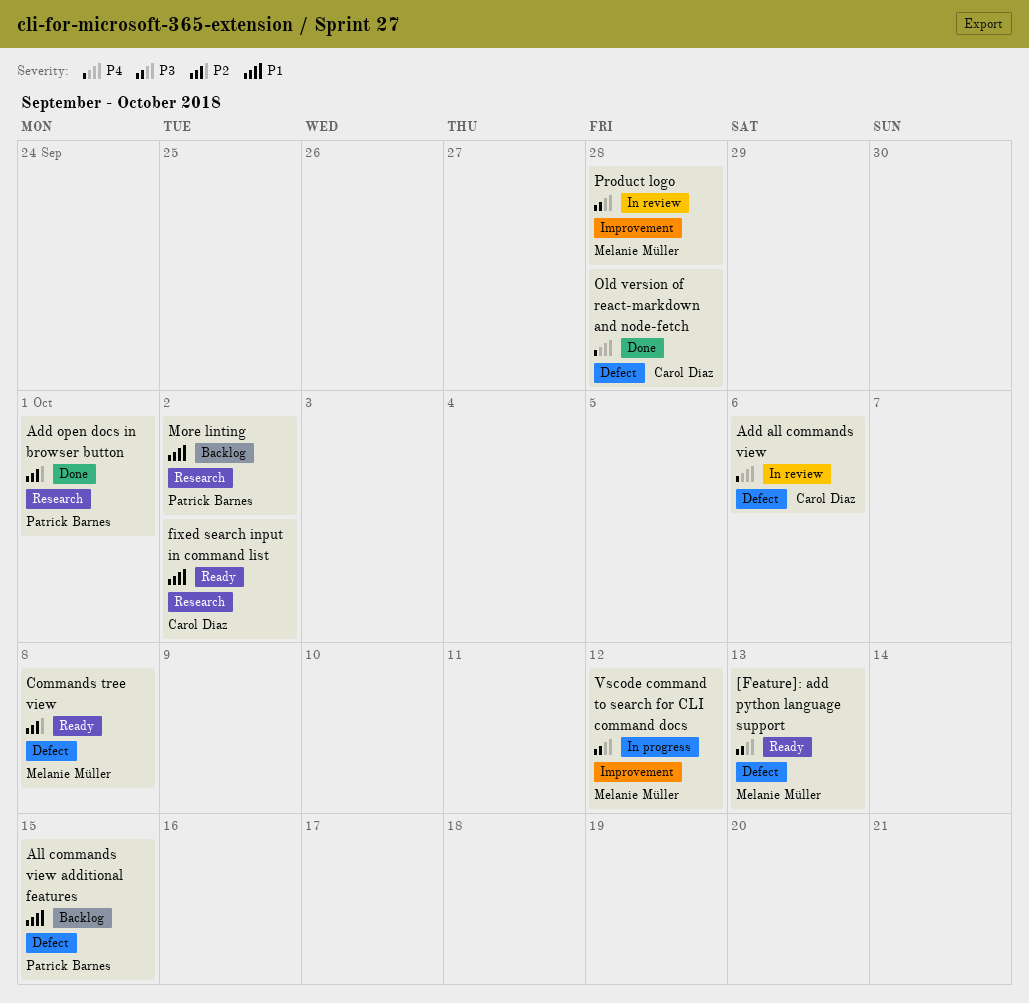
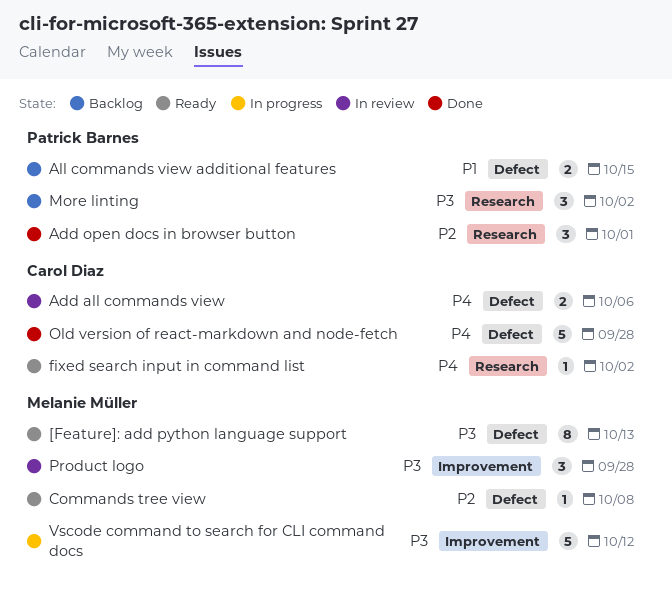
fixed search input in command list, priority: P1 -> P4
More linting, priority: P1 -> P3

